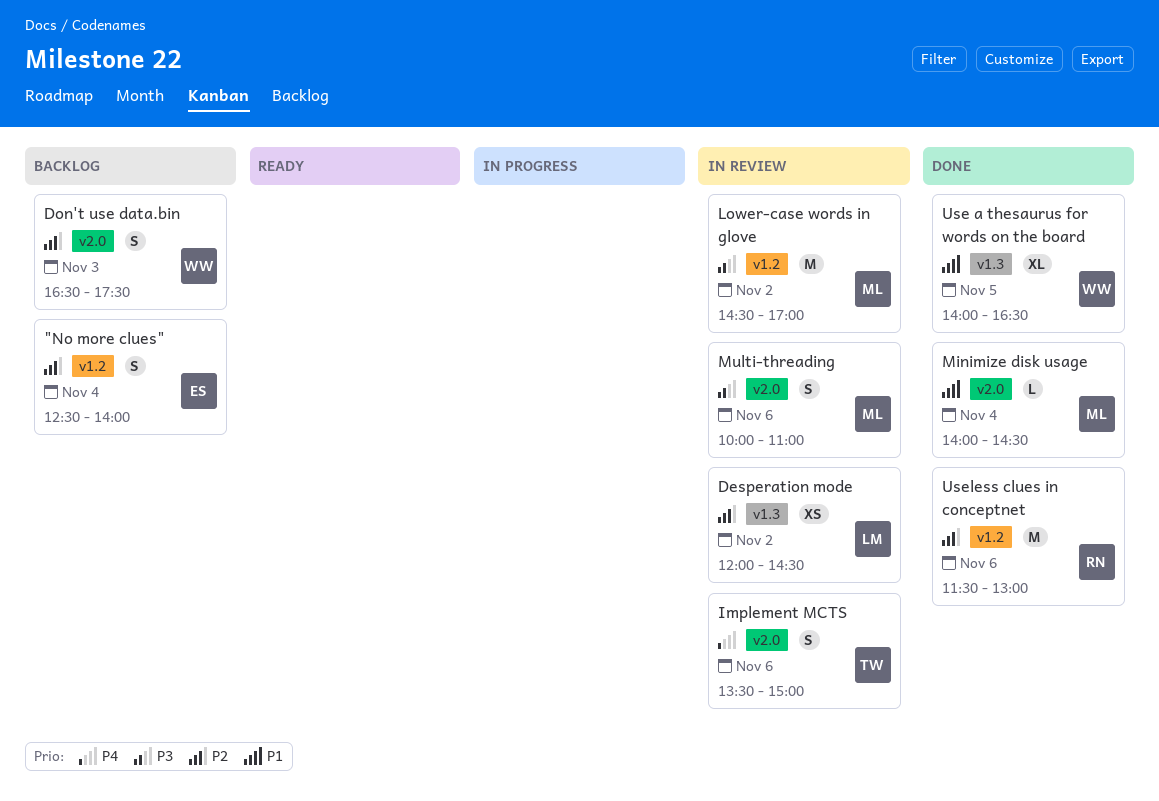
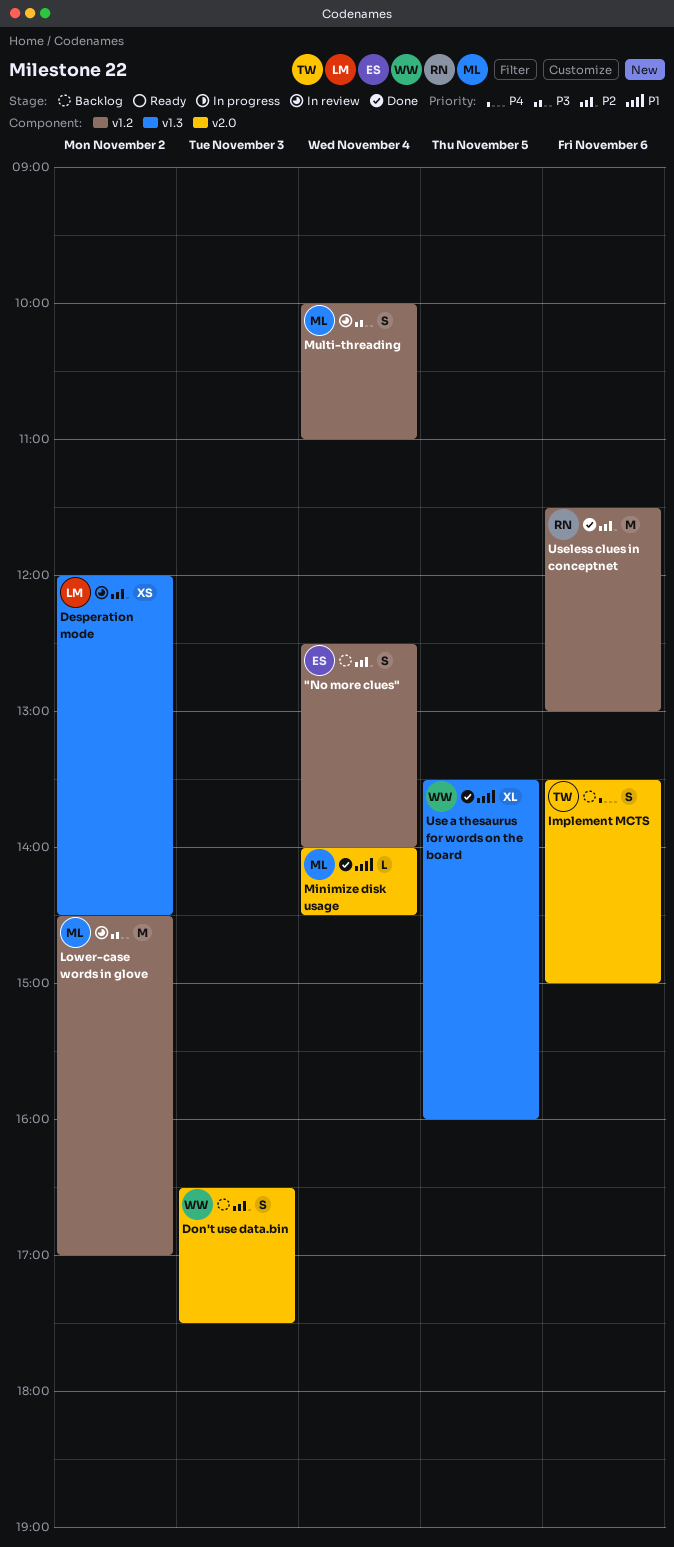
Implement MCTS, status: In review -> Backlog
Multi-threading, label: v2.0 -> v1.2
Multi-threading, day: Nov 6 -> Nov 4
Use a thesaurus for words on the board, begins: 14:00 -> 13:30
Use a thesaurus for words on the board, ends: 16:30 -> 16:00

